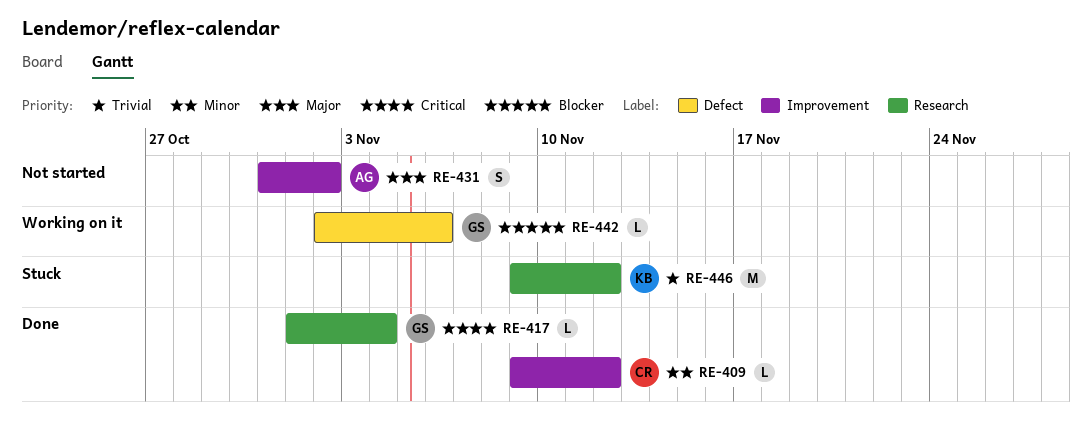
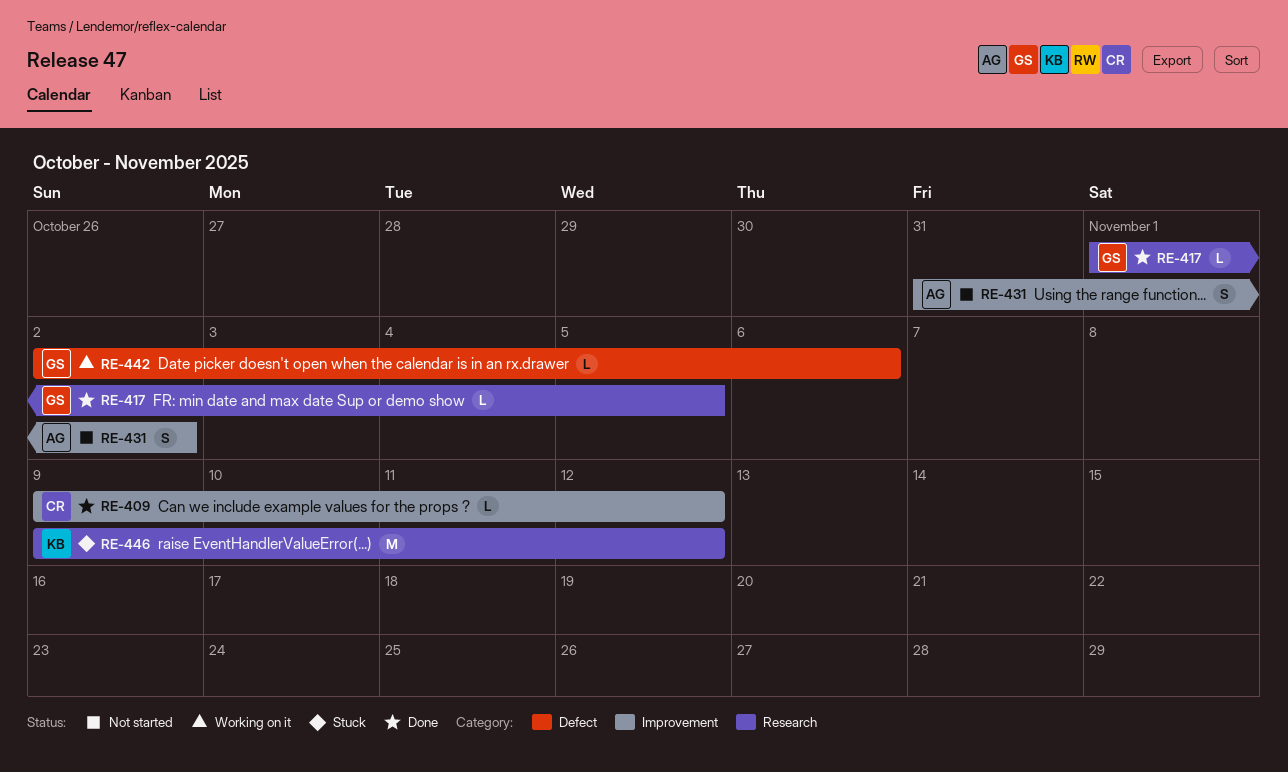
RE-417, due: Nov 4 -> Nov 5

